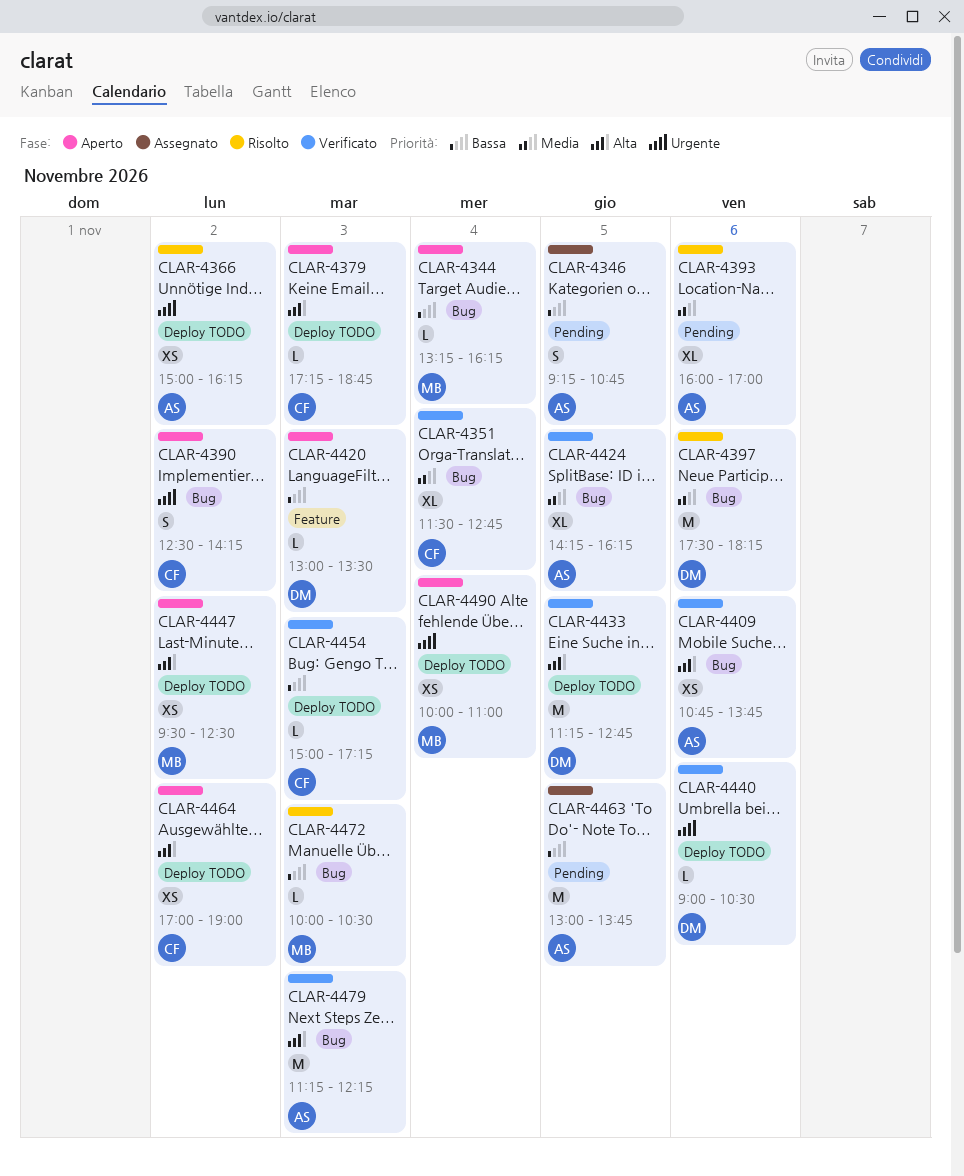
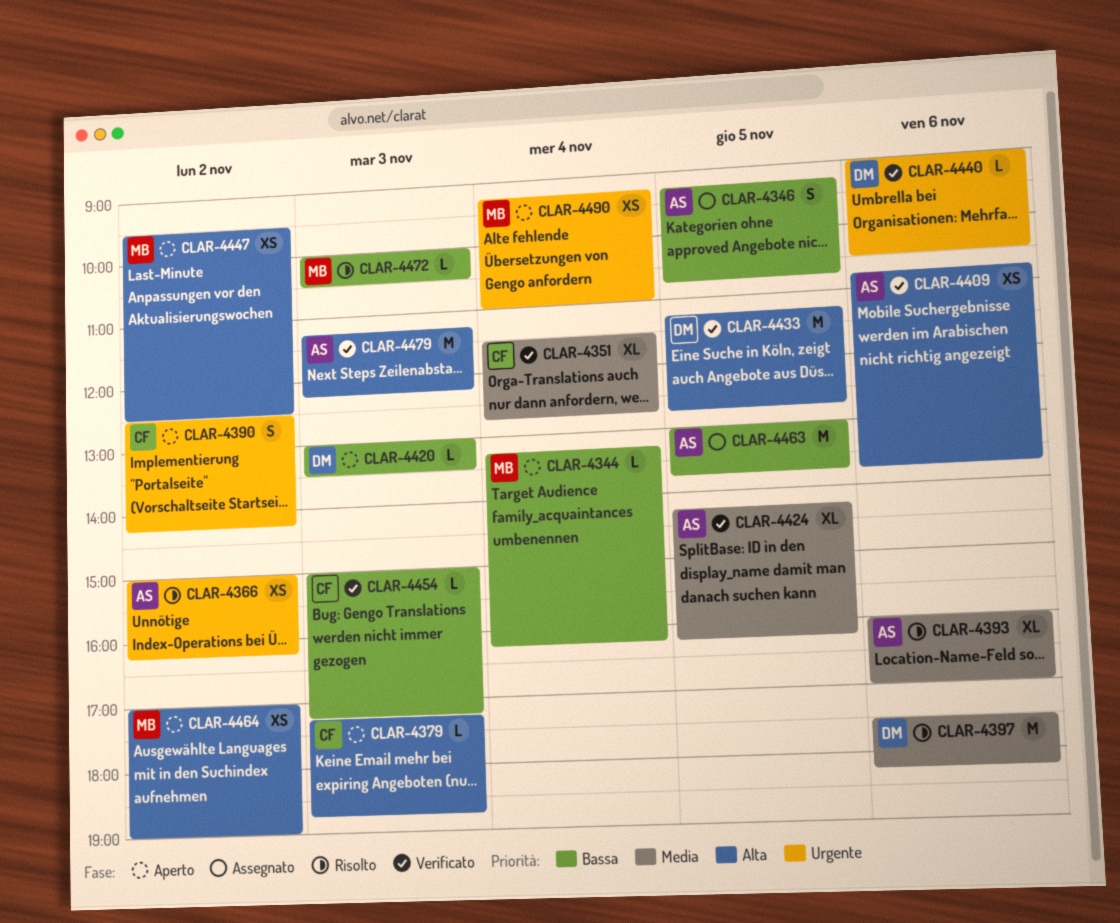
CLAR-4464, owner: CF -> MB
CLAR-4490, begins: 10:00 -> 09:15

